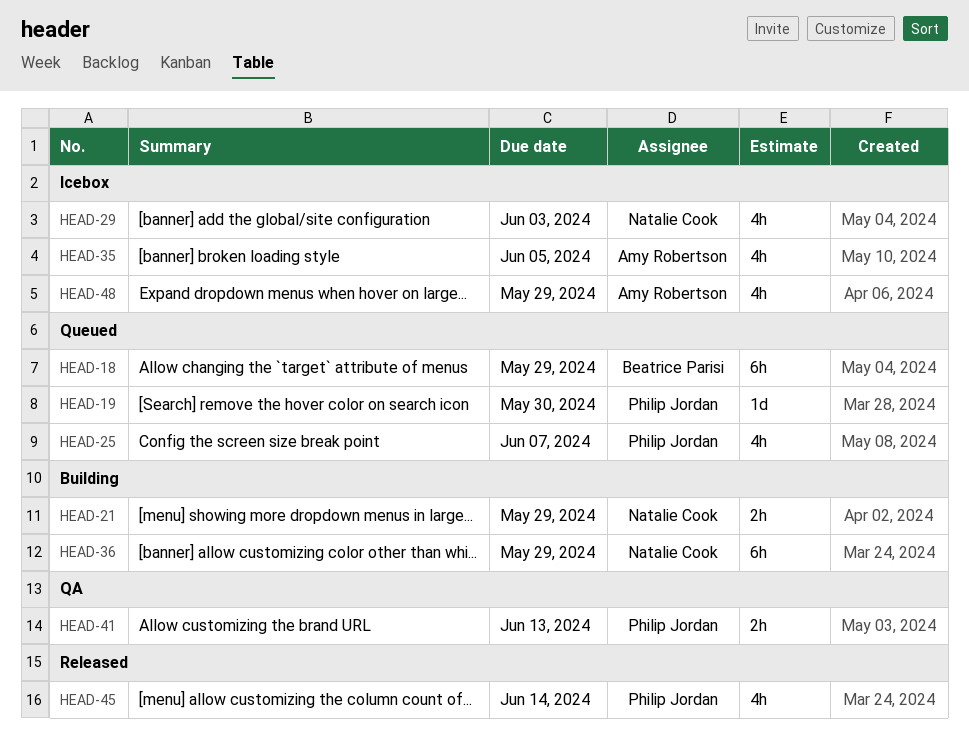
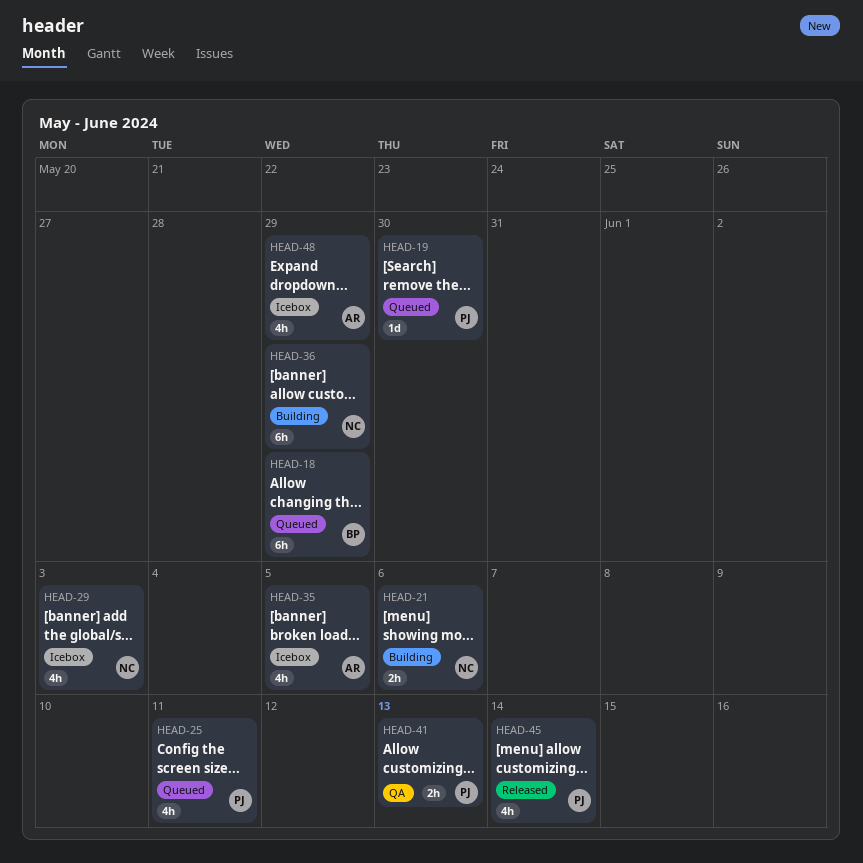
HEAD-21, due: May 29 -> Jun 6
HEAD-25, due: Jun 7 -> Jun 11

